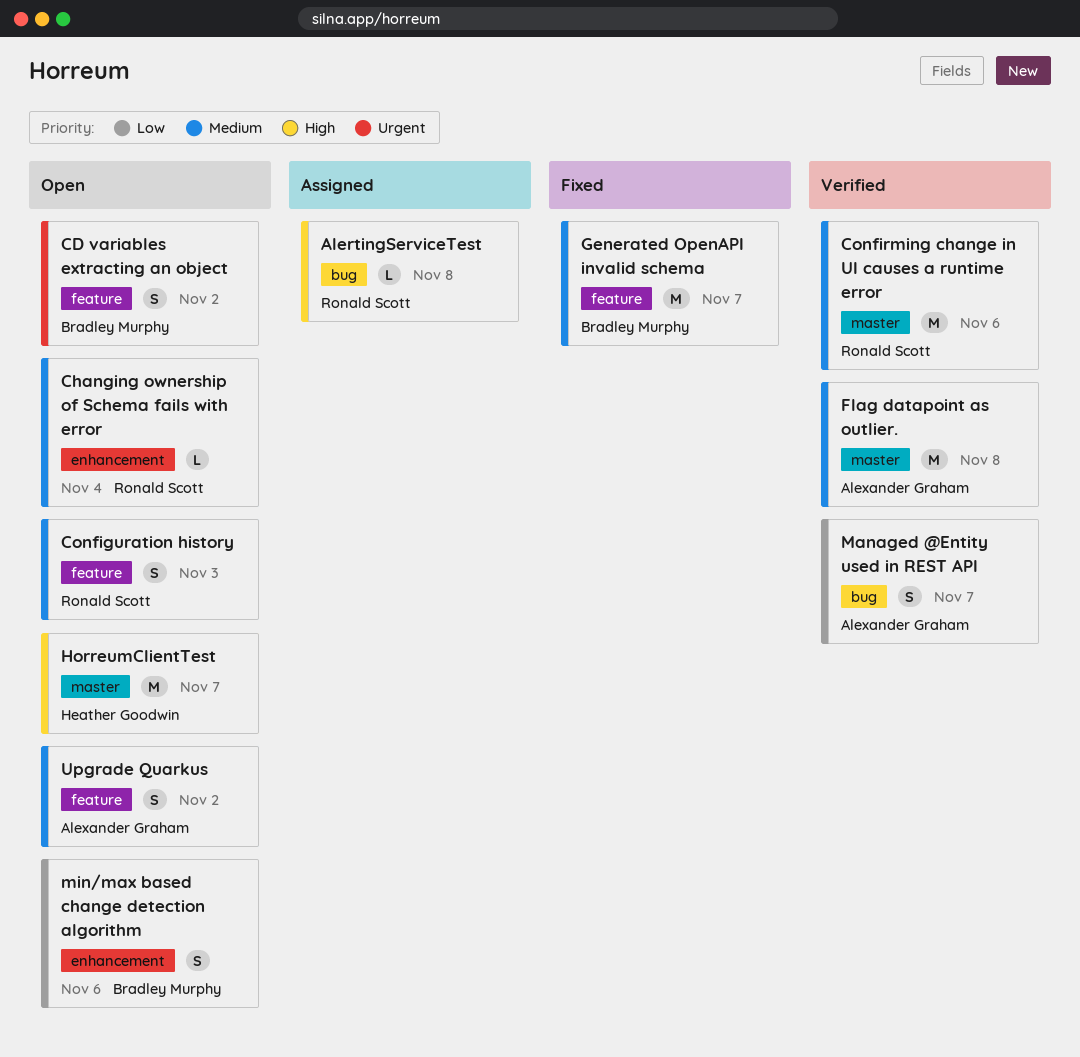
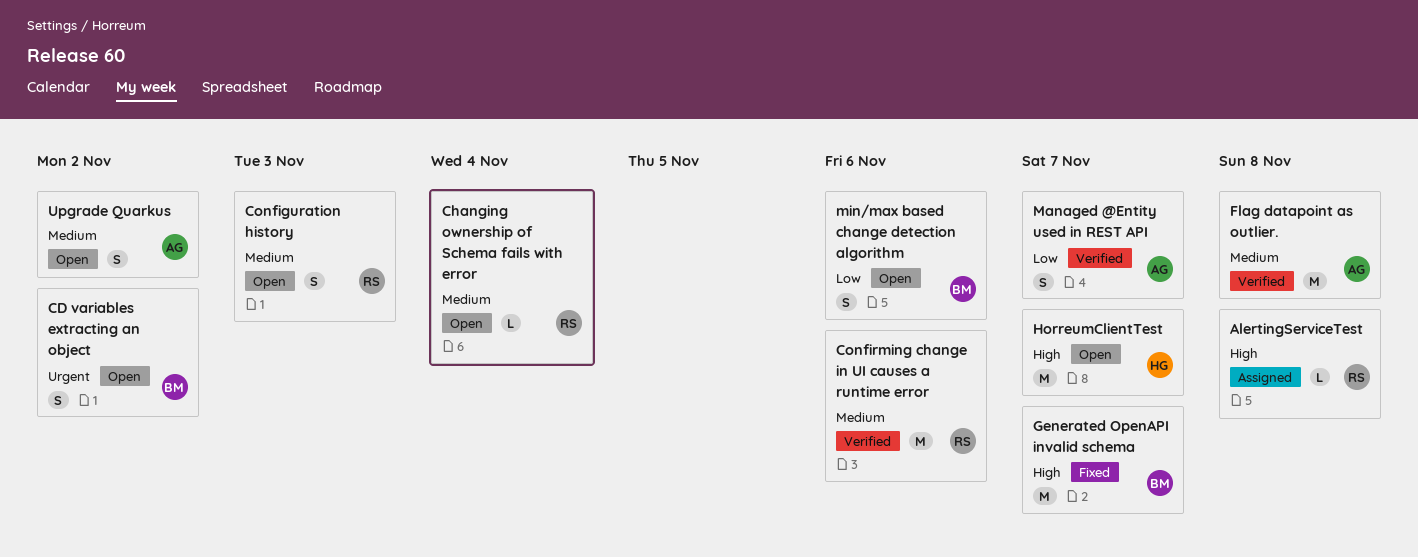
Generated OpenAPI invalid schema, priority: Medium -> High

